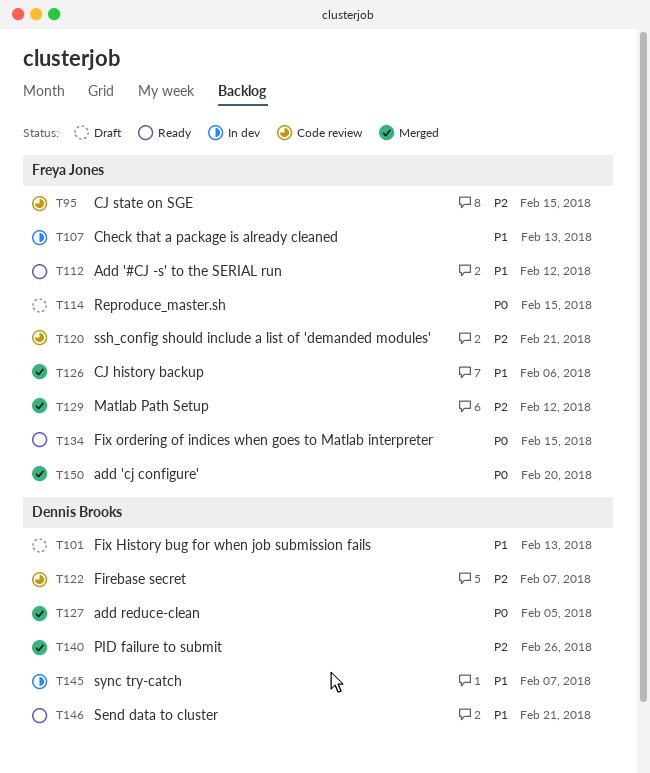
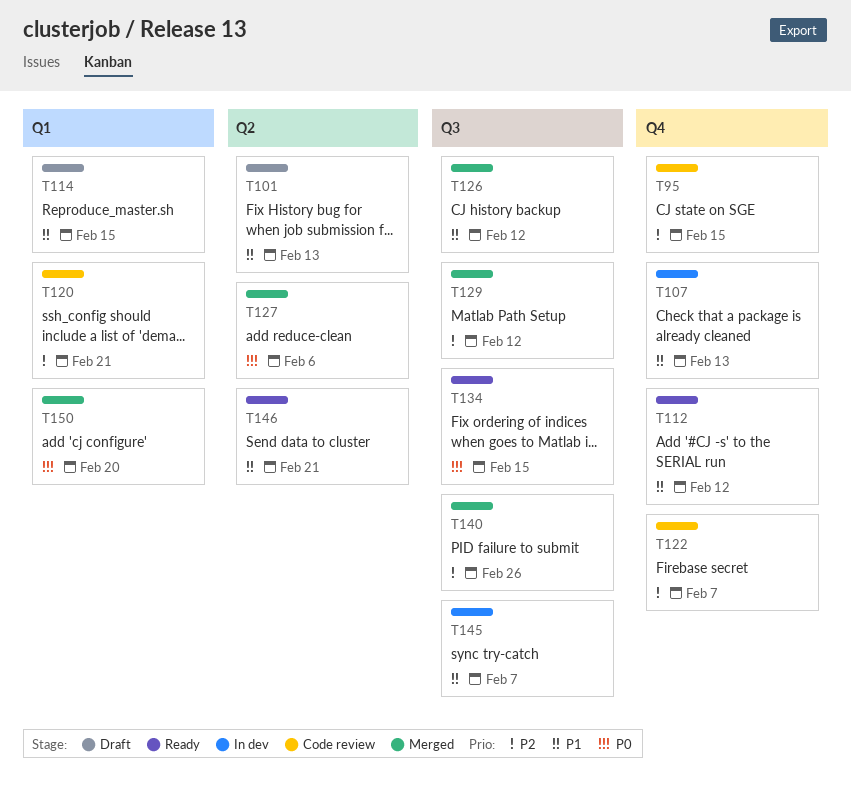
T114, priority: P0 -> P1
T126, due: Feb 6 -> Feb 12
T127, due: Feb 5 -> Feb 6

